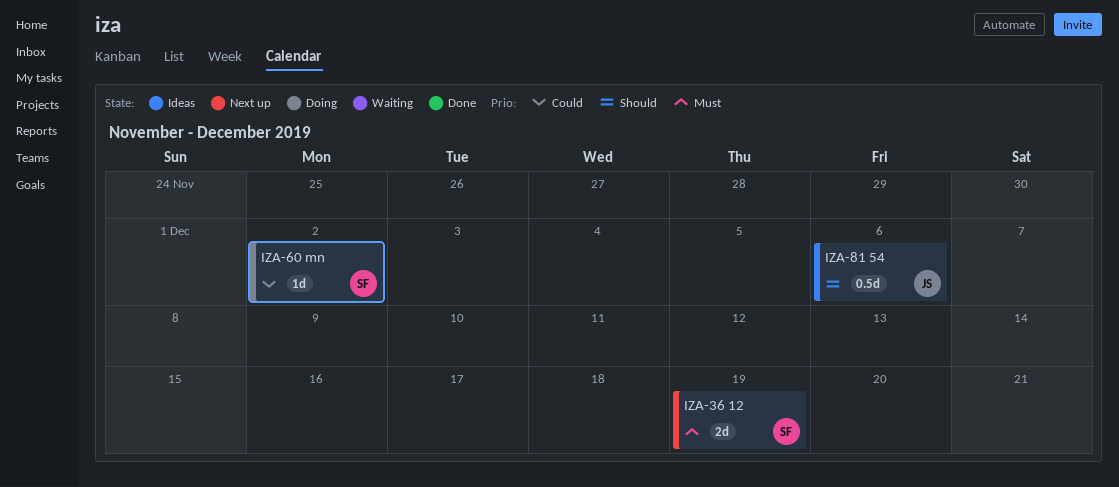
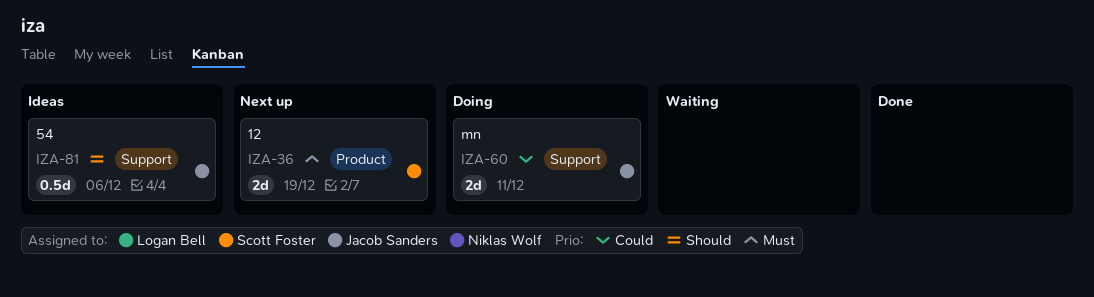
IZA-60, owner: Scott Foster -> Jacob Sanders
IZA-60, estimate: 1d -> 2d
IZA-60, due: Dec 2 -> Dec 11

